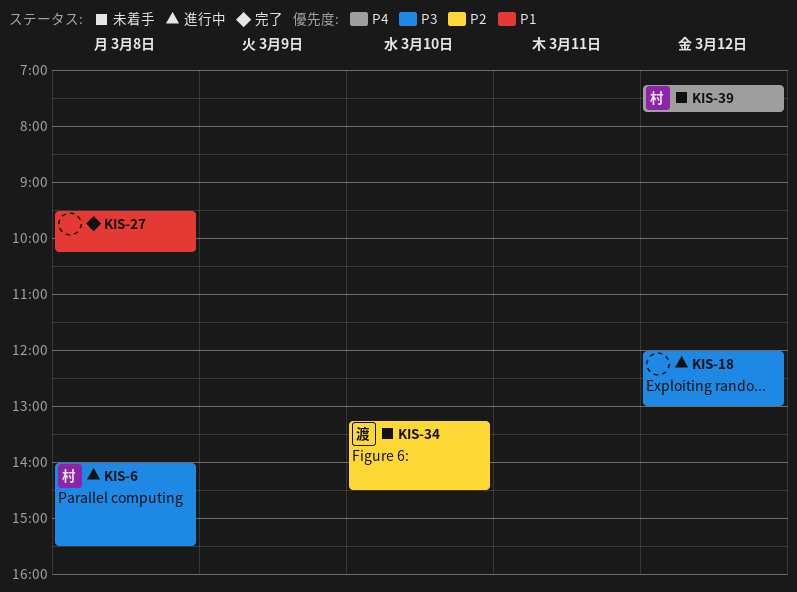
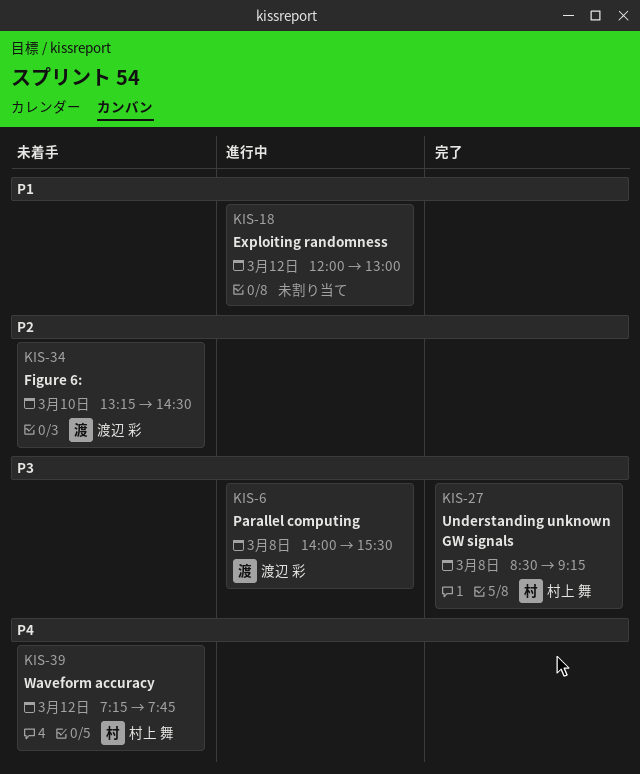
KIS-6, owner: 村上 舞 -> 渡辺 彩
KIS-18, priority: P3 -> P1
KIS-27, owner: none -> 村上 舞
KIS-27, priority: P1 -> P3
KIS-27, begins: 09:30 -> 08:30
KIS-27, ends: 10:15 -> 09:15

